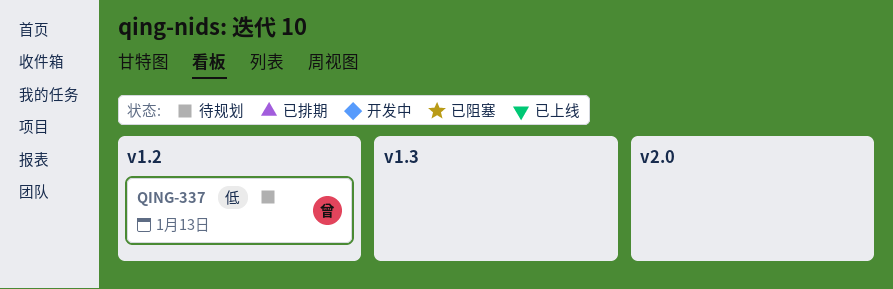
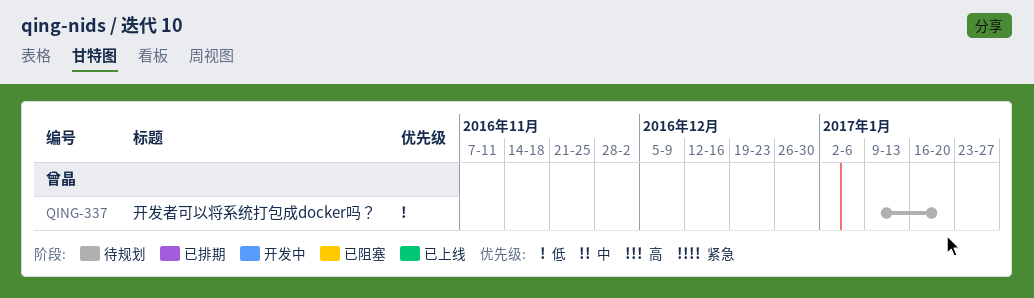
QING-337, due: Jan 13 -> Jan 20

